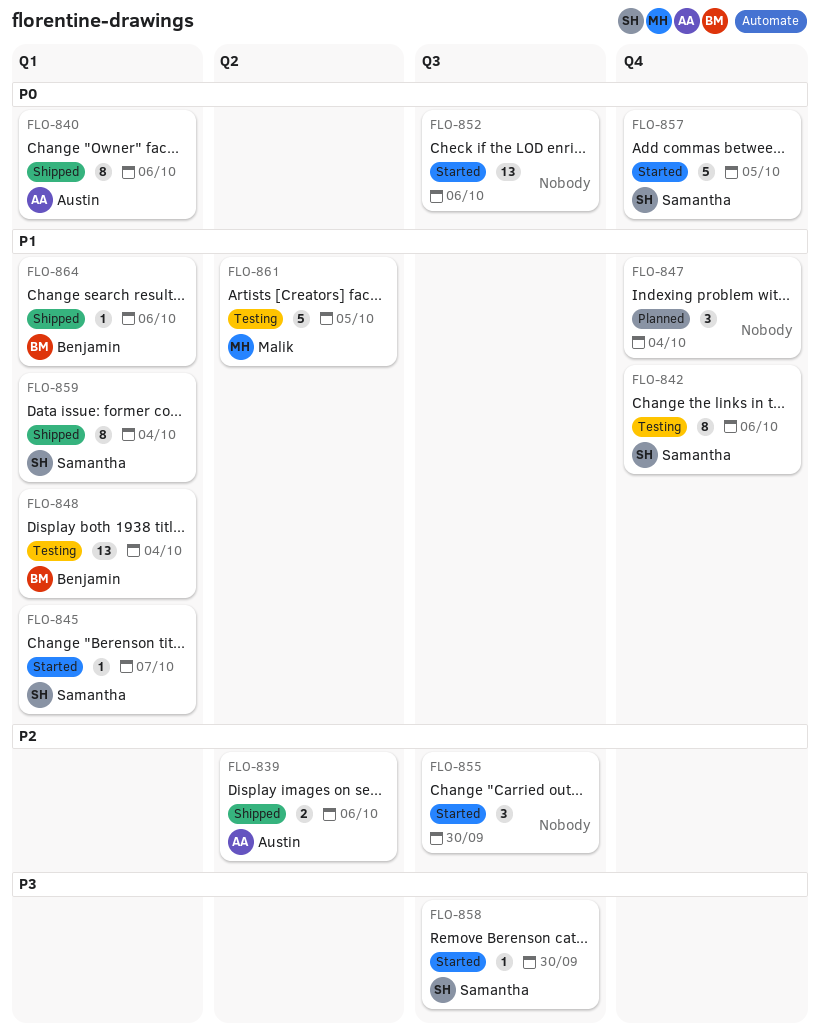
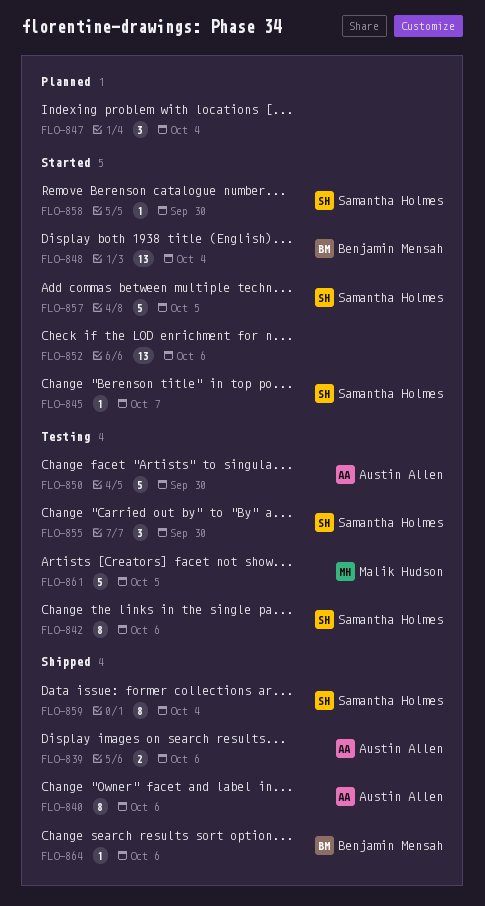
FLO-848, status: Testing -> Started
FLO-850: none -> present
FLO-855, status: Started -> Testing
FLO-855, owner: none -> Samantha Holmes

